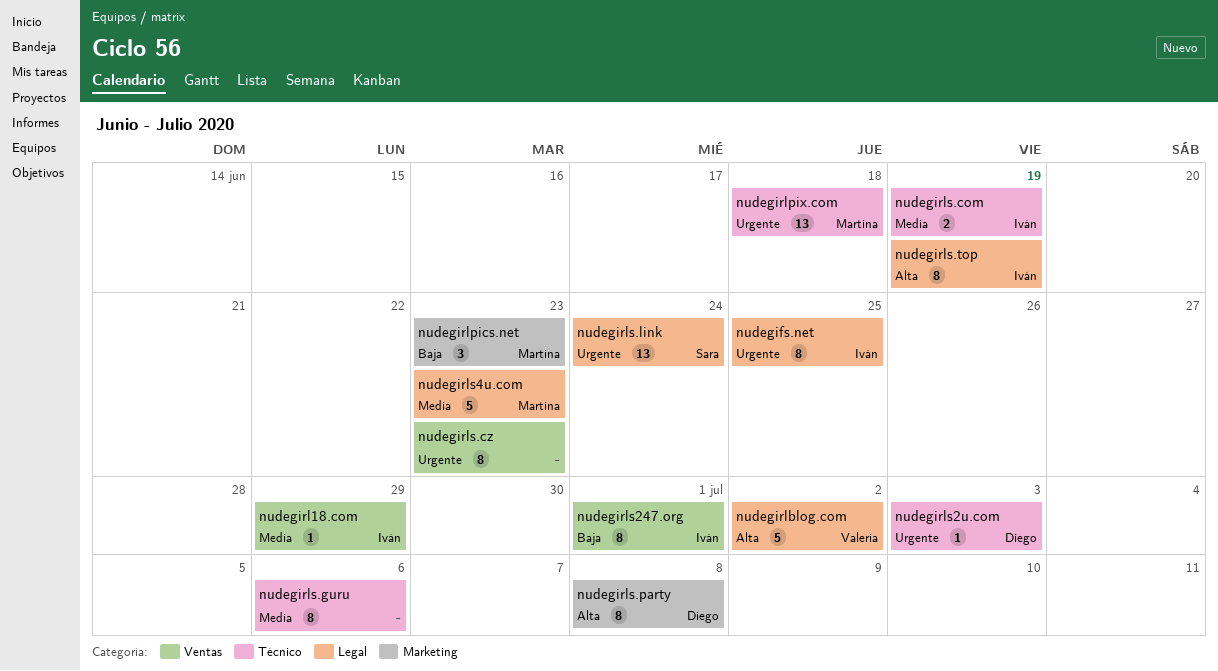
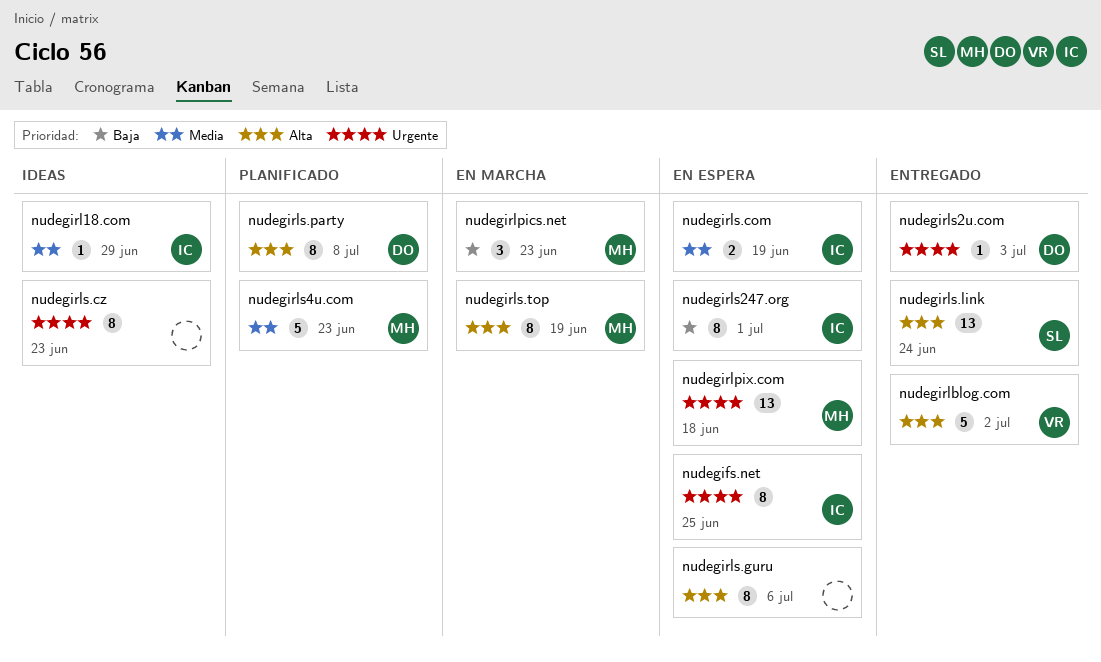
nudegirls.guru, priority: Media -> Alta
nudegirls.link, priority: Urgente -> Alta
nudegirls.top, owner: Iván -> Martina

